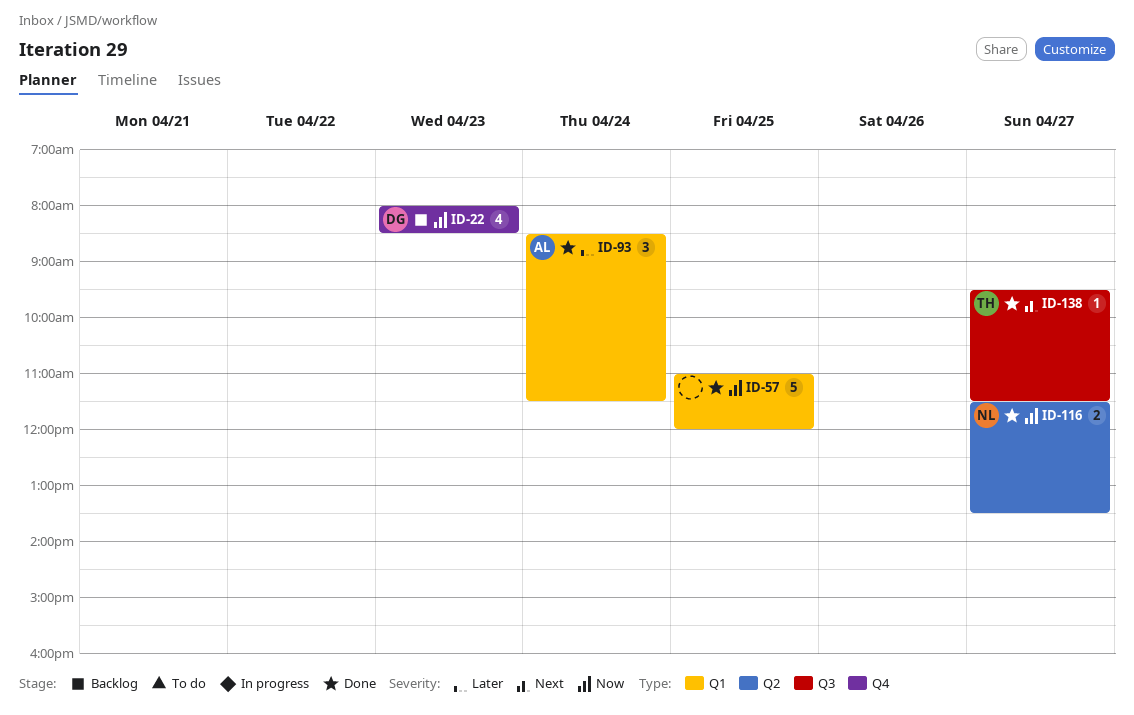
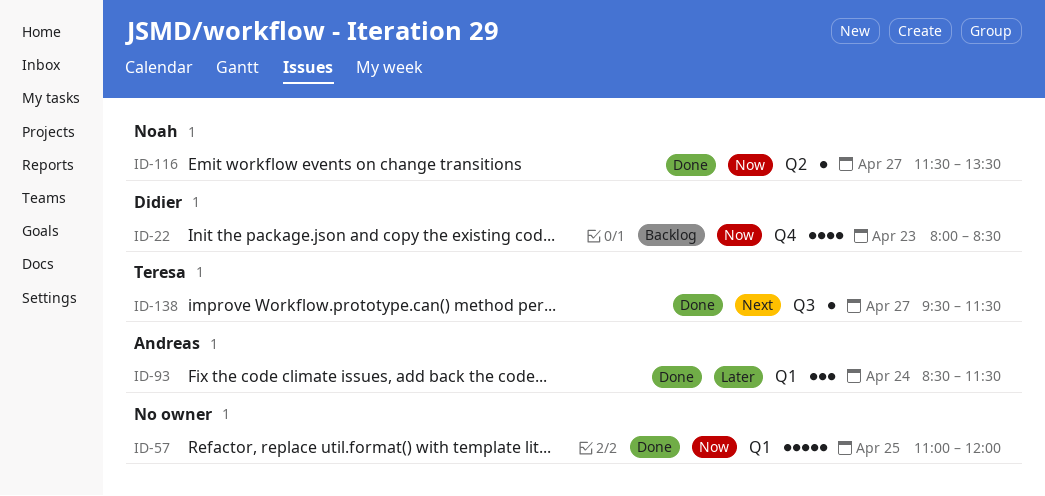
ID-116, estimate: 2 -> 1

